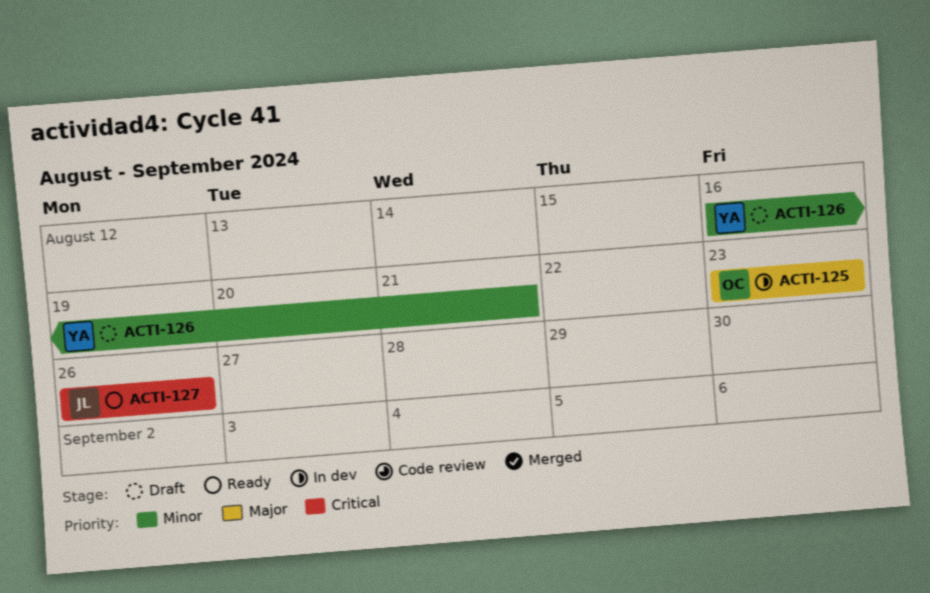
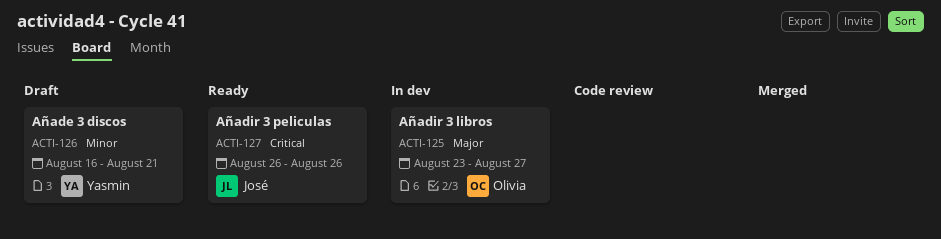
ACTI-125, due: Aug 23 -> Aug 27

